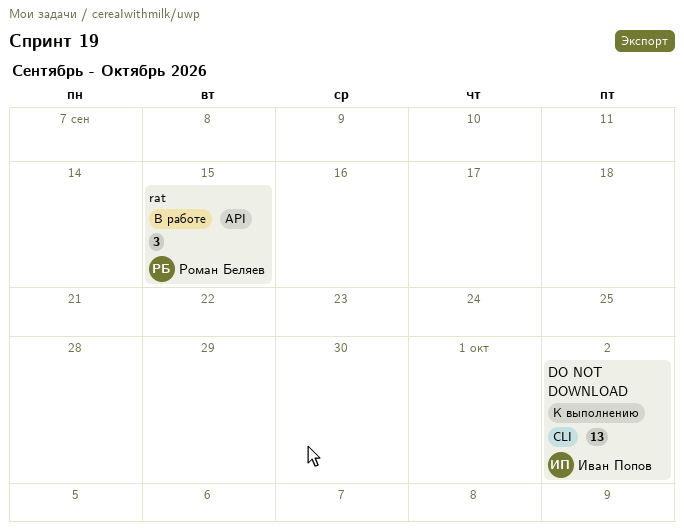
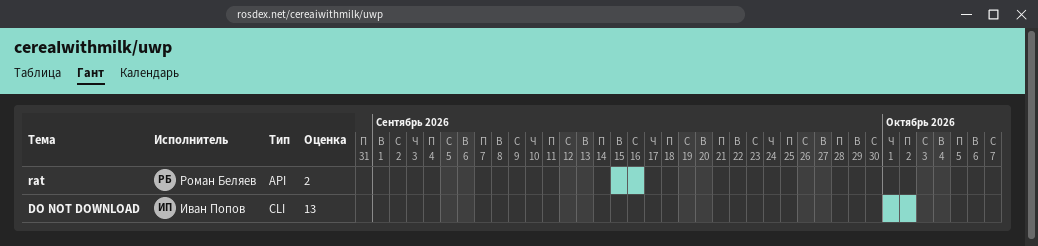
rat, estimate: 3 -> 2
rat, due: Sep 15 -> Sep 16

